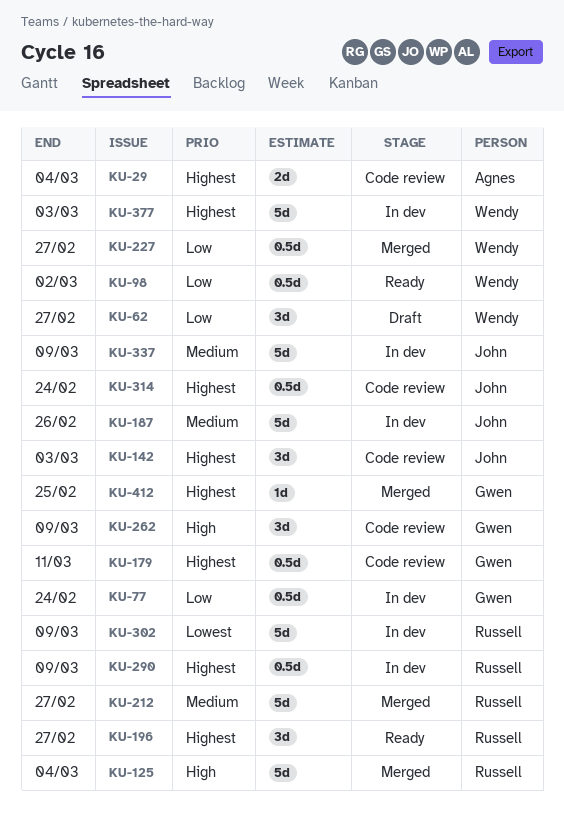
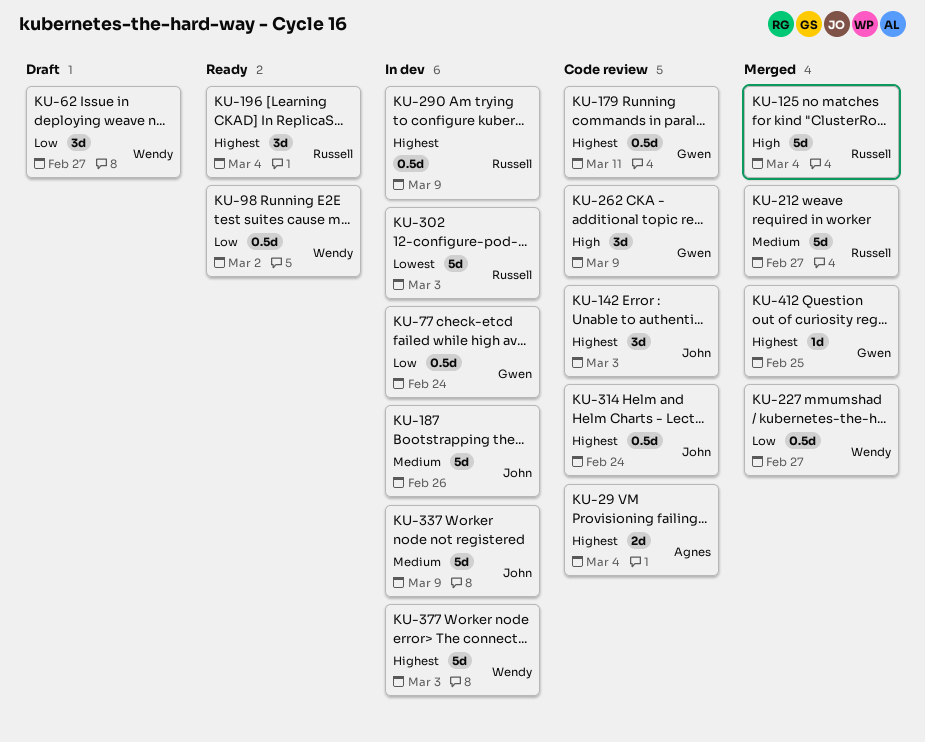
KU-196, due: Feb 27 -> Mar 4
KU-302, due: Mar 9 -> Mar 3

